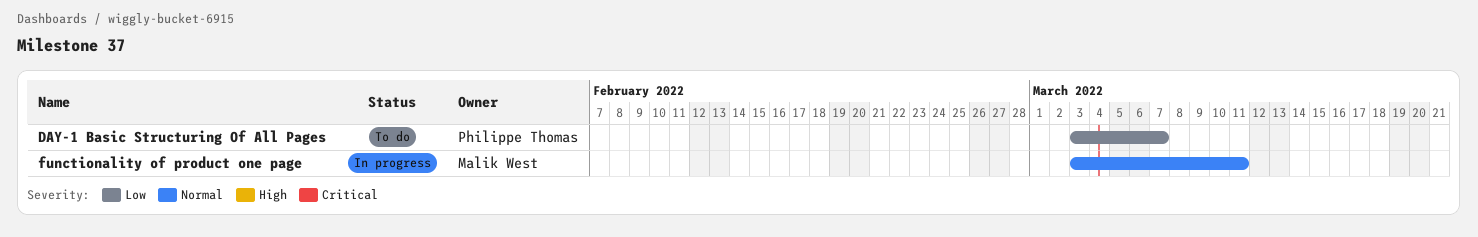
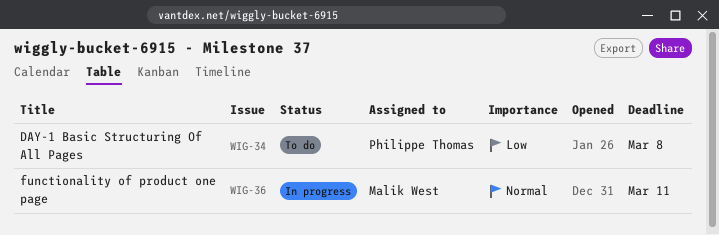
DAY-1 Basic Structuring Of All Pages, due: Mar 7 -> Mar 8

